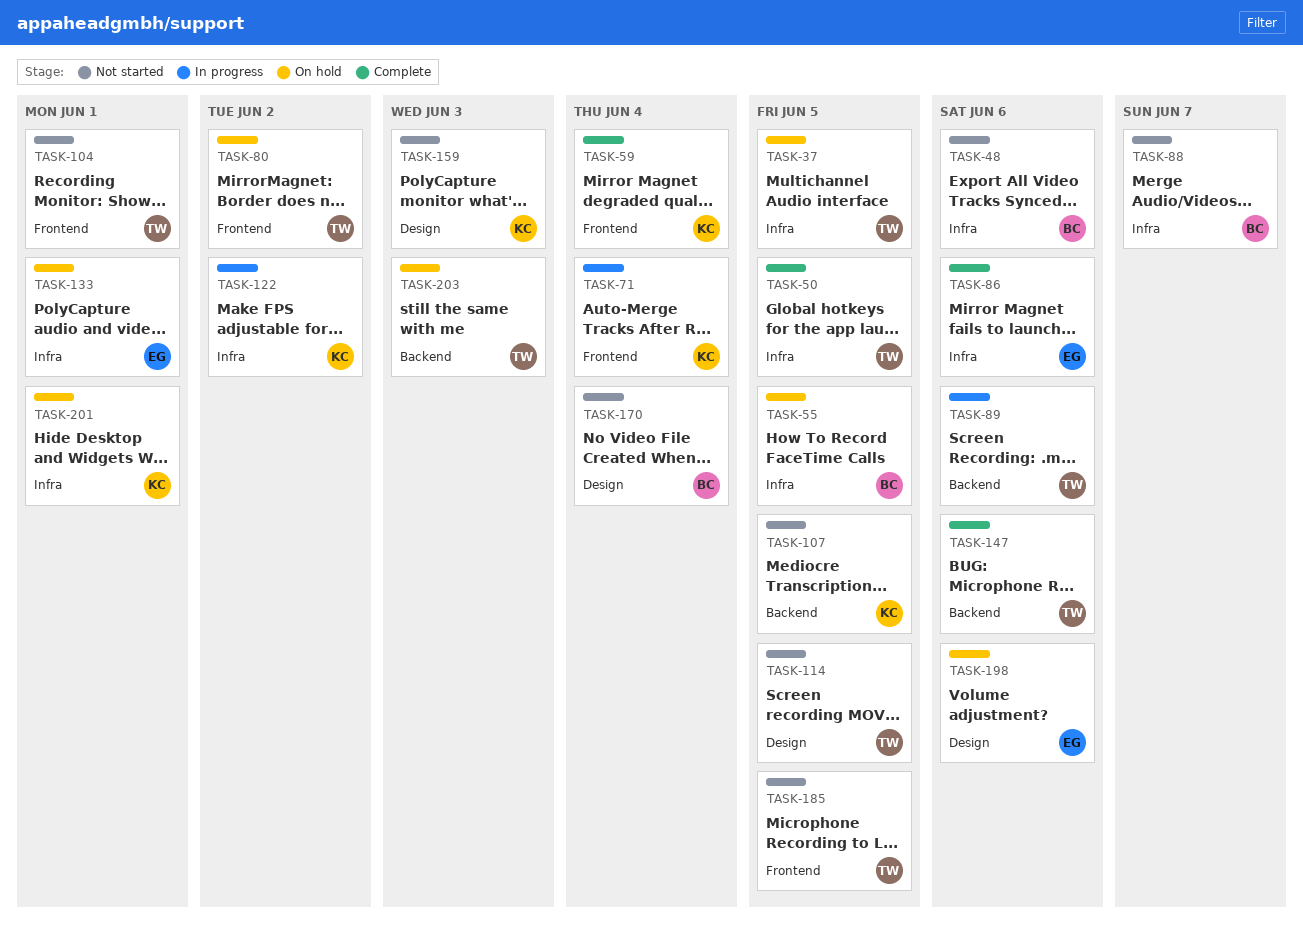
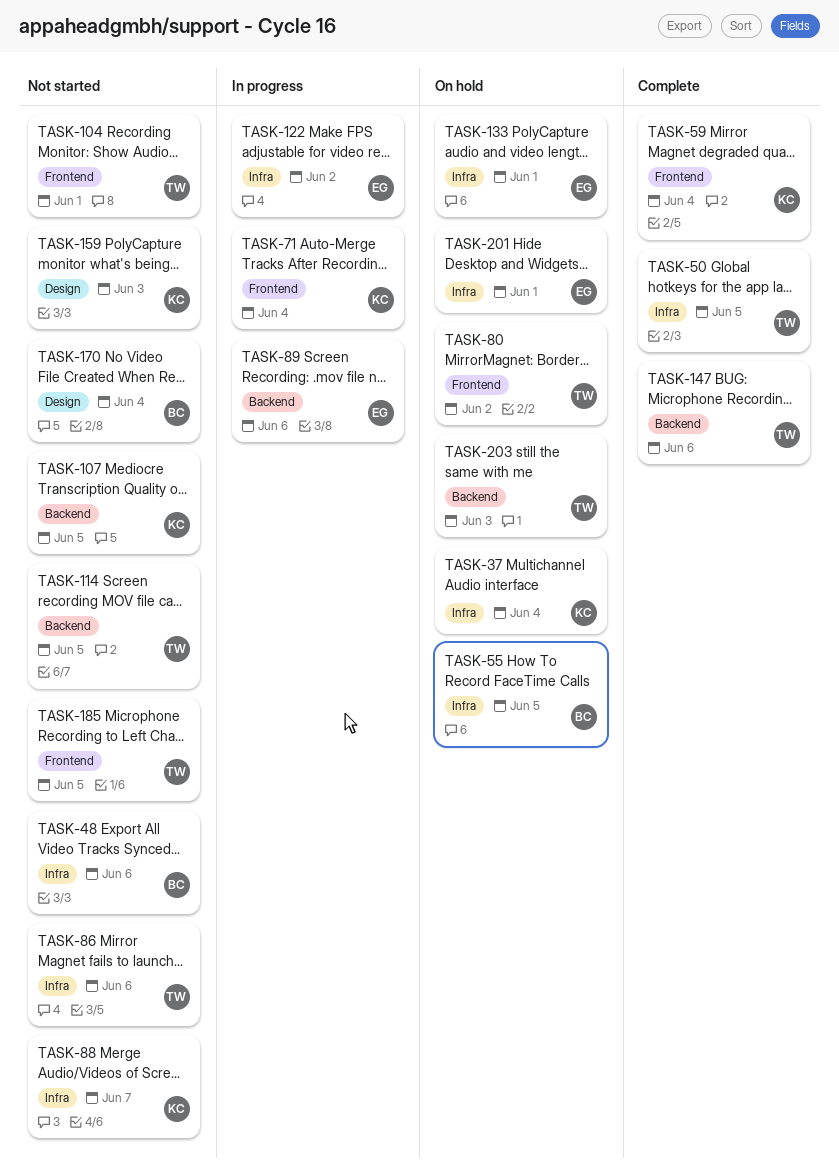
TASK-37, owner: TW -> KC
TASK-37, due: Jun 5 -> Jun 4
TASK-86, status: Complete -> Not started
TASK-86, owner: EG -> TW
TASK-88, owner: BC -> KC
TASK-89, owner: TW -> EG
TASK-114, label: Design -> Backend
TASK-122, owner: KC -> EG
TASK-198: present -> none
TASK-201, owner: KC -> EG

